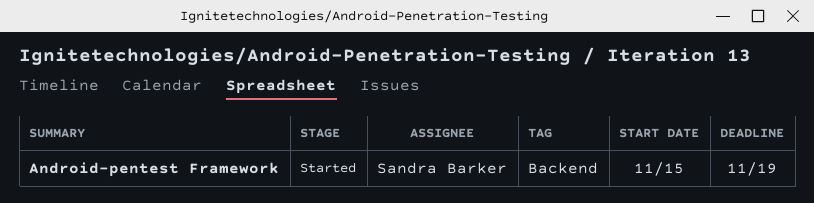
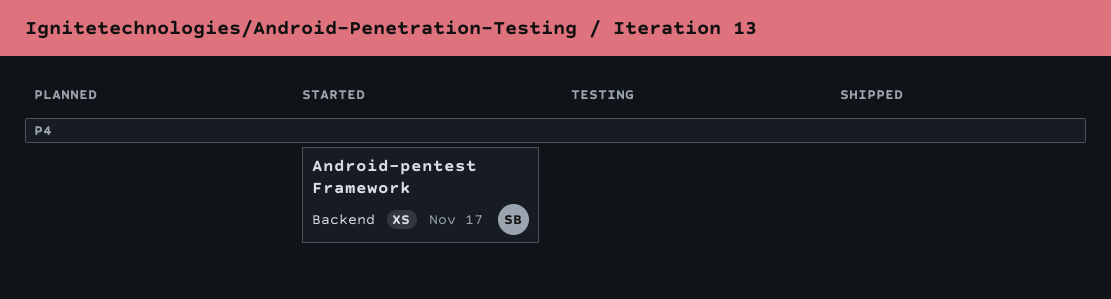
Android-pentest Framework, due: Nov 19 -> Nov 17

